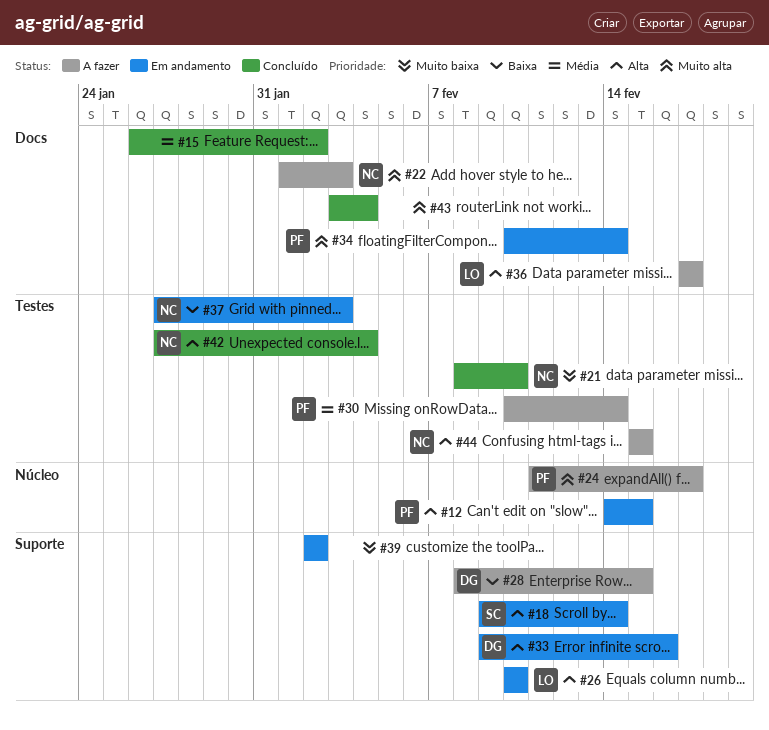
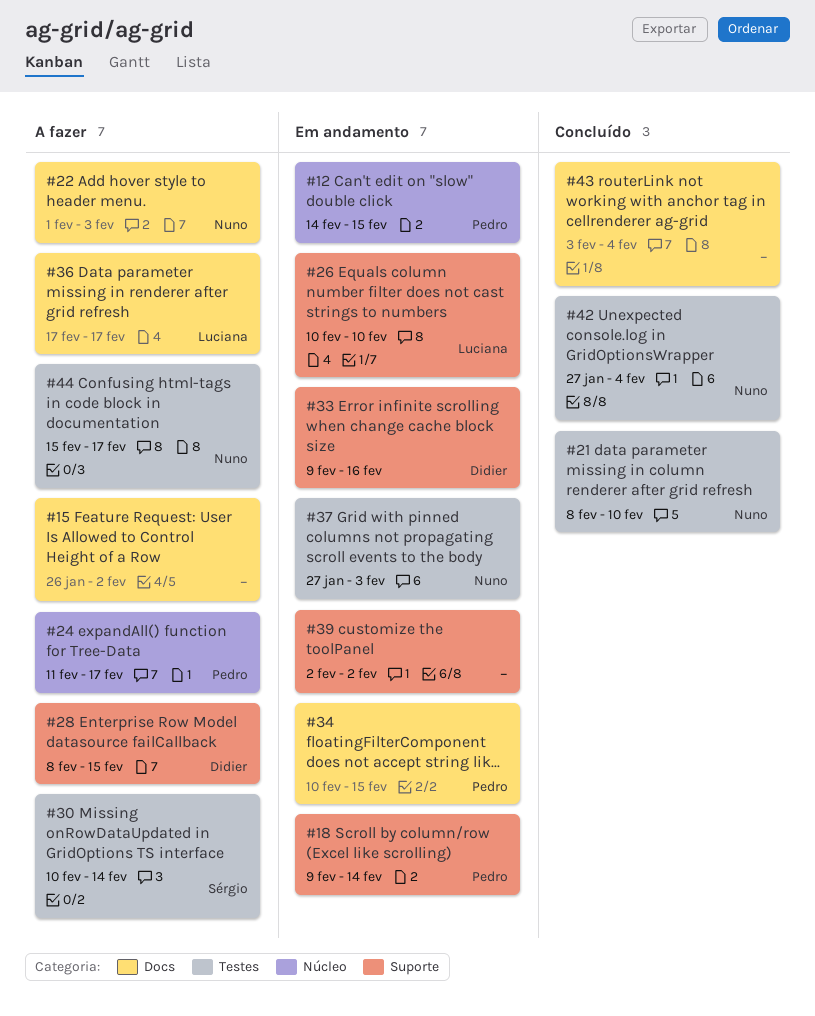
#15, status: Concluído -> A fazer
#18, owner: Sérgio -> Pedro
#30, owner: Pedro -> Sérgio
#34, due: Feb 14 -> Feb 15
#44, due: Feb 15 -> Feb 17

